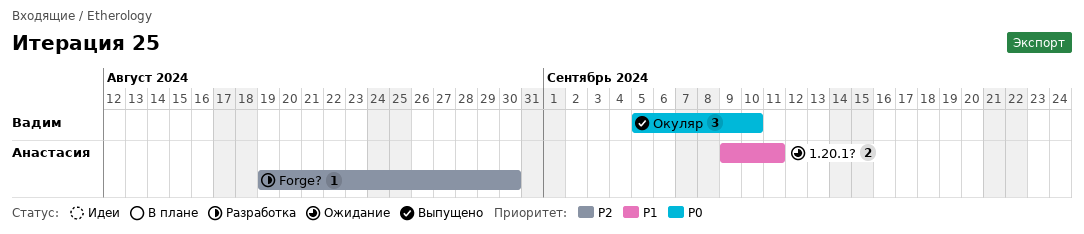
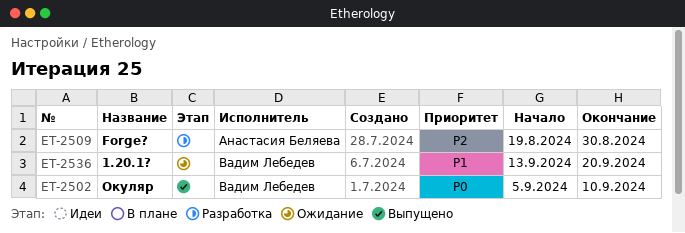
1.20.1?, owner: Анастасия Беляева -> Вадим Лебедев
1.20.1?, start: Sep 9 -> Sep 13
1.20.1?, due: Sep 11 -> Sep 20

